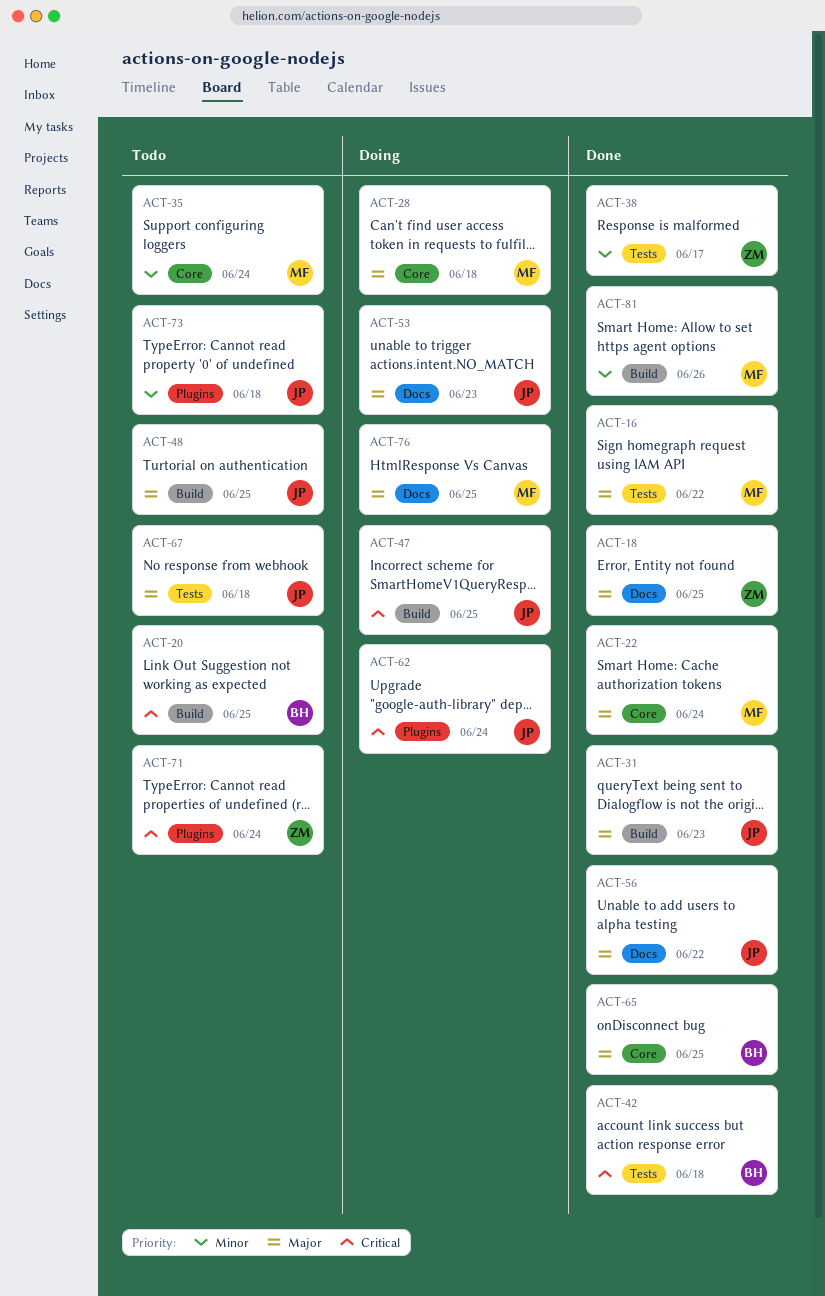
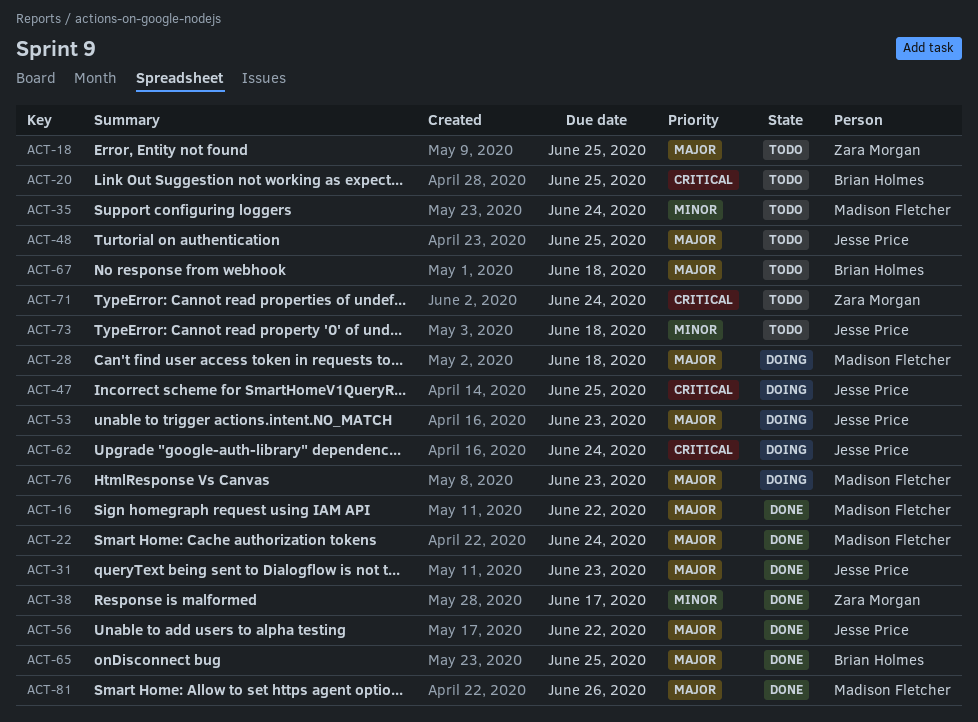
ACT-18, status: Done -> Todo
ACT-42: present -> none
ACT-67, owner: Jesse Price -> Brian Holmes
ACT-76, due: Jun 25 -> Jun 23
ACT-81, priority: Minor -> Major

